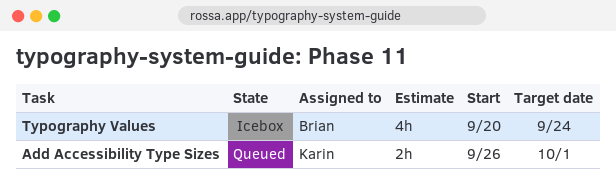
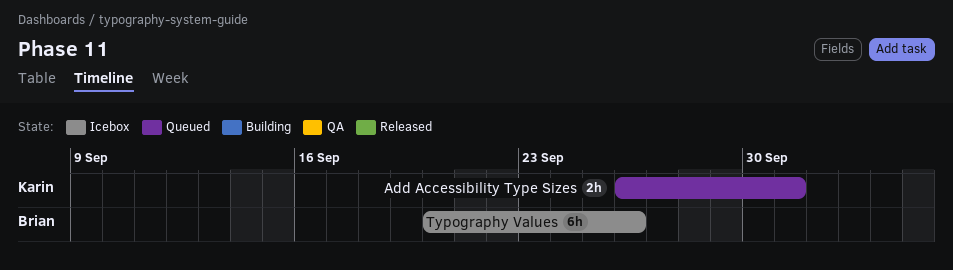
Typography Values, estimate: 4h -> 6h
Typography Values, due: Sep 24 -> Sep 26

